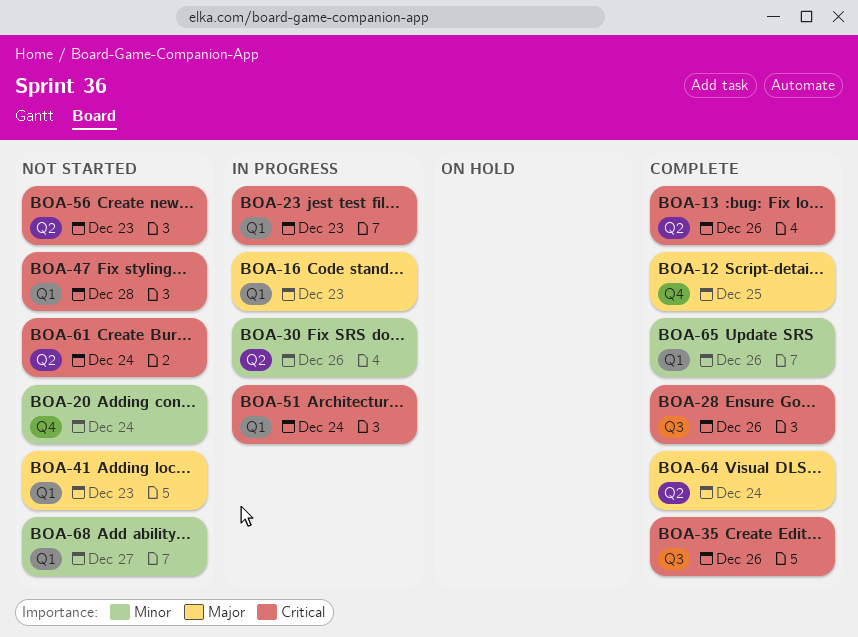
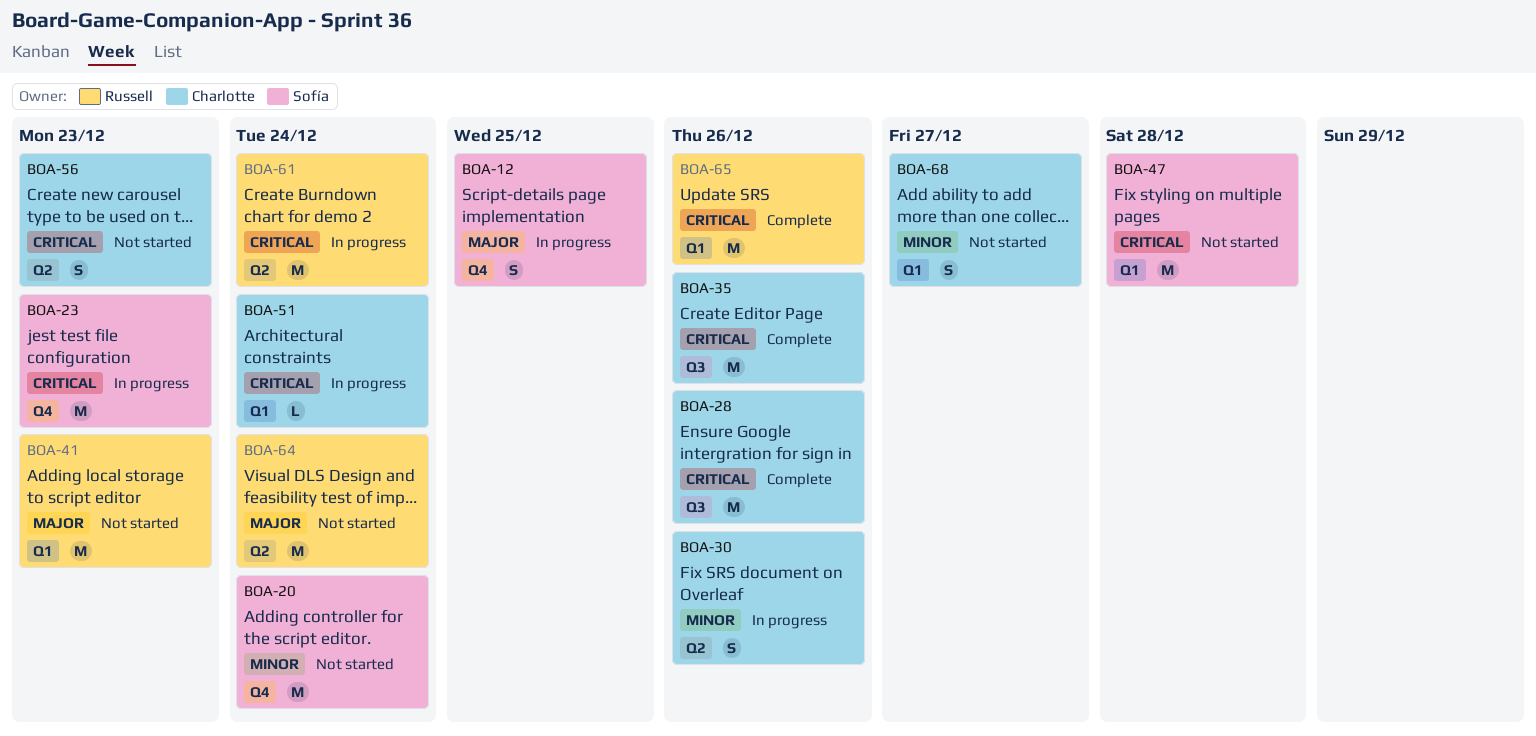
BOA-12, status: Complete -> In progress
BOA-13: present -> none
BOA-16: present -> none
BOA-23, label: Q1 -> Q4
BOA-61, status: Not started -> In progress
BOA-64, status: Complete -> Not started
BOA-65, priority: Minor -> Critical

